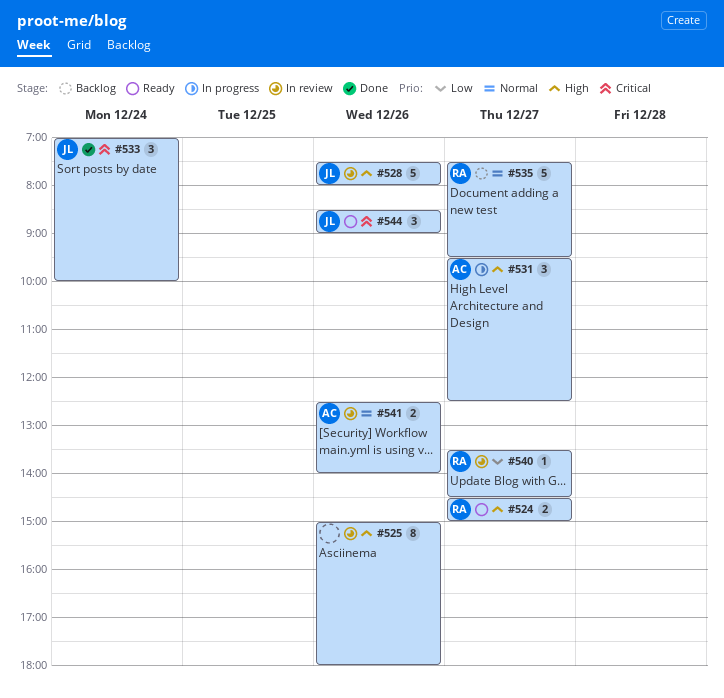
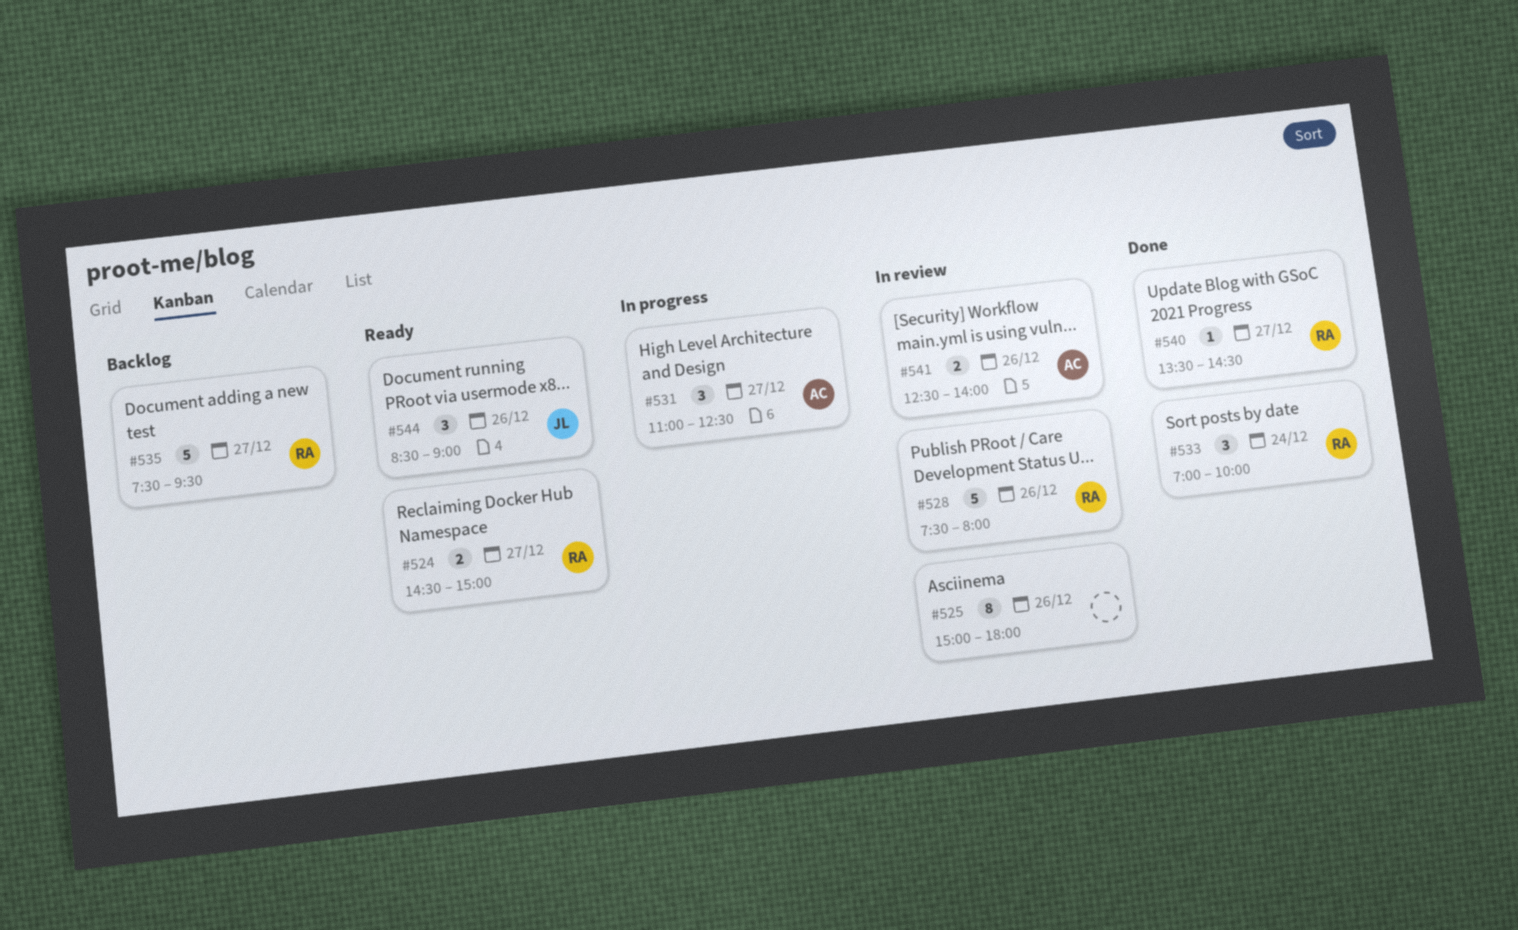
#528, owner: JL -> RA
#531, begins: 09:30 -> 11:00
#533, owner: JL -> RA
#540, status: In review -> Done

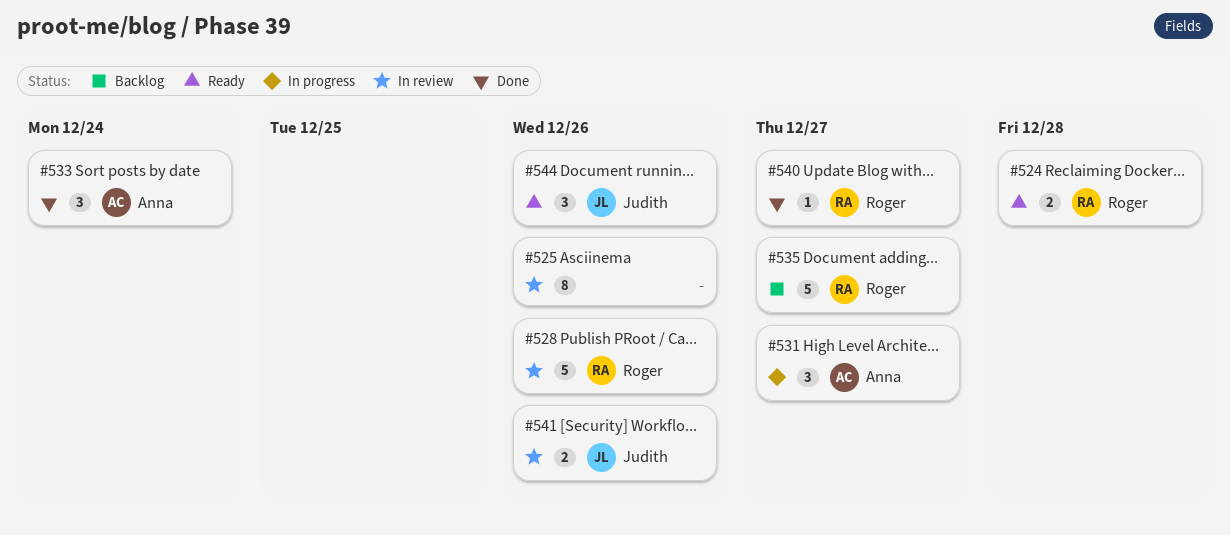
#524, day: Dec 27 -> Dec 28
#533, owner: Roger -> Anna
#541, owner: Anna -> Judith

